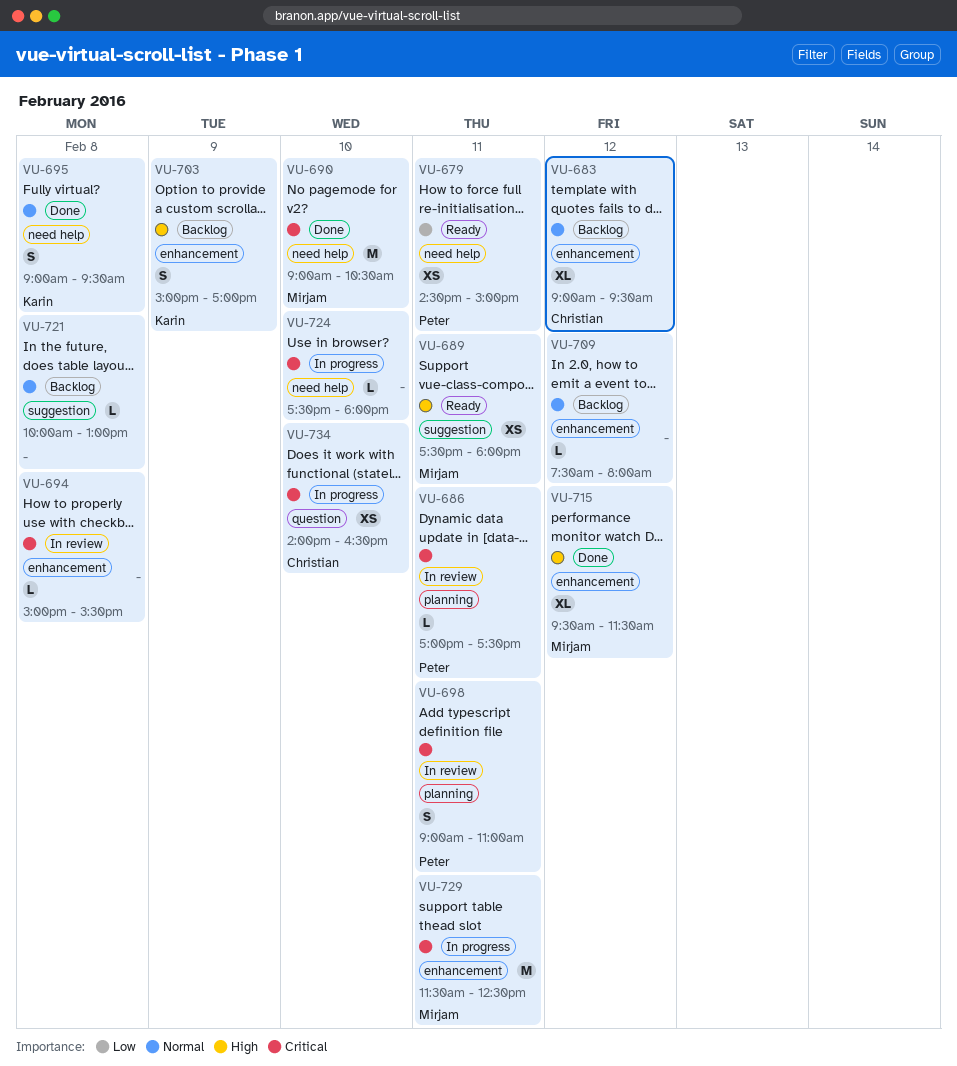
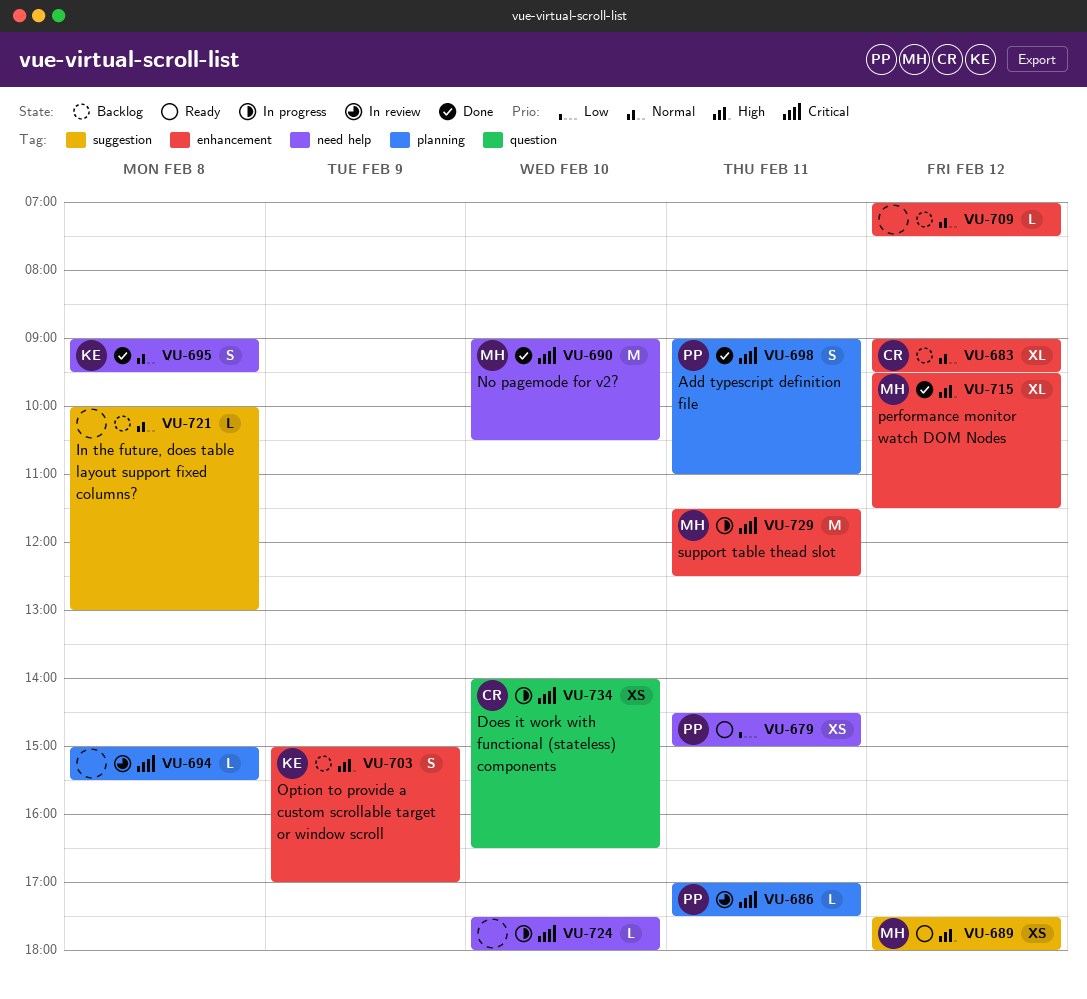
VU-689, day: Feb 11 -> Feb 12
VU-694, label: enhancement -> planning
VU-698, status: In review -> Done
VU-709, begins: 07:30 -> 07:00
VU-709, ends: 08:00 -> 07:30

